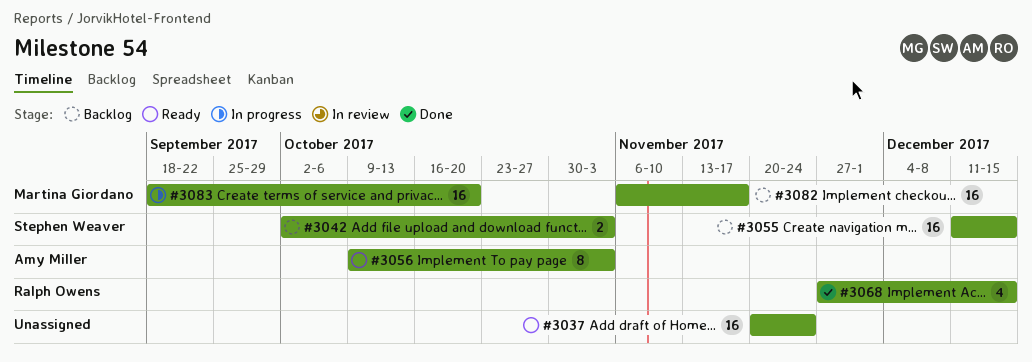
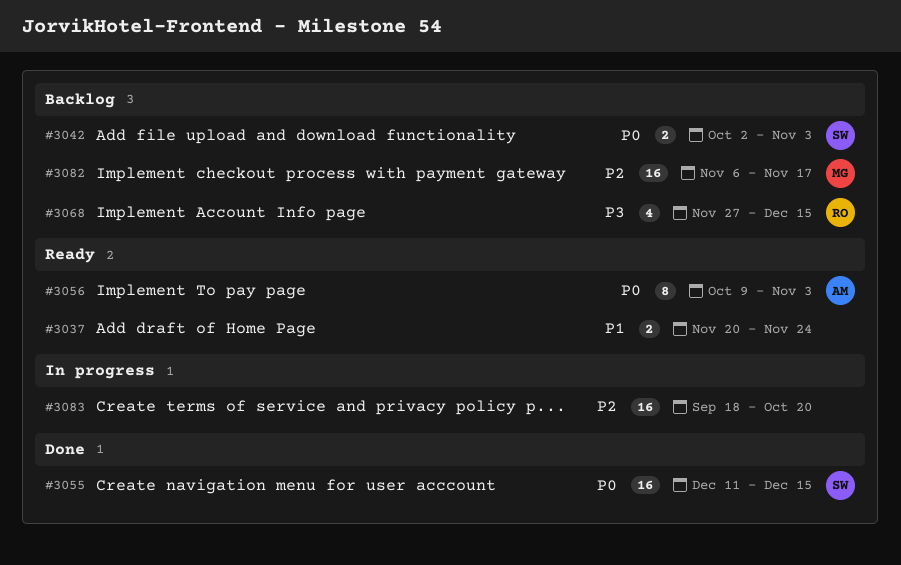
#3037, estimate: 16 -> 2
#3055, status: Backlog -> Done
#3068, status: Done -> Backlog
#3083, owner: Martina Giordano -> none

